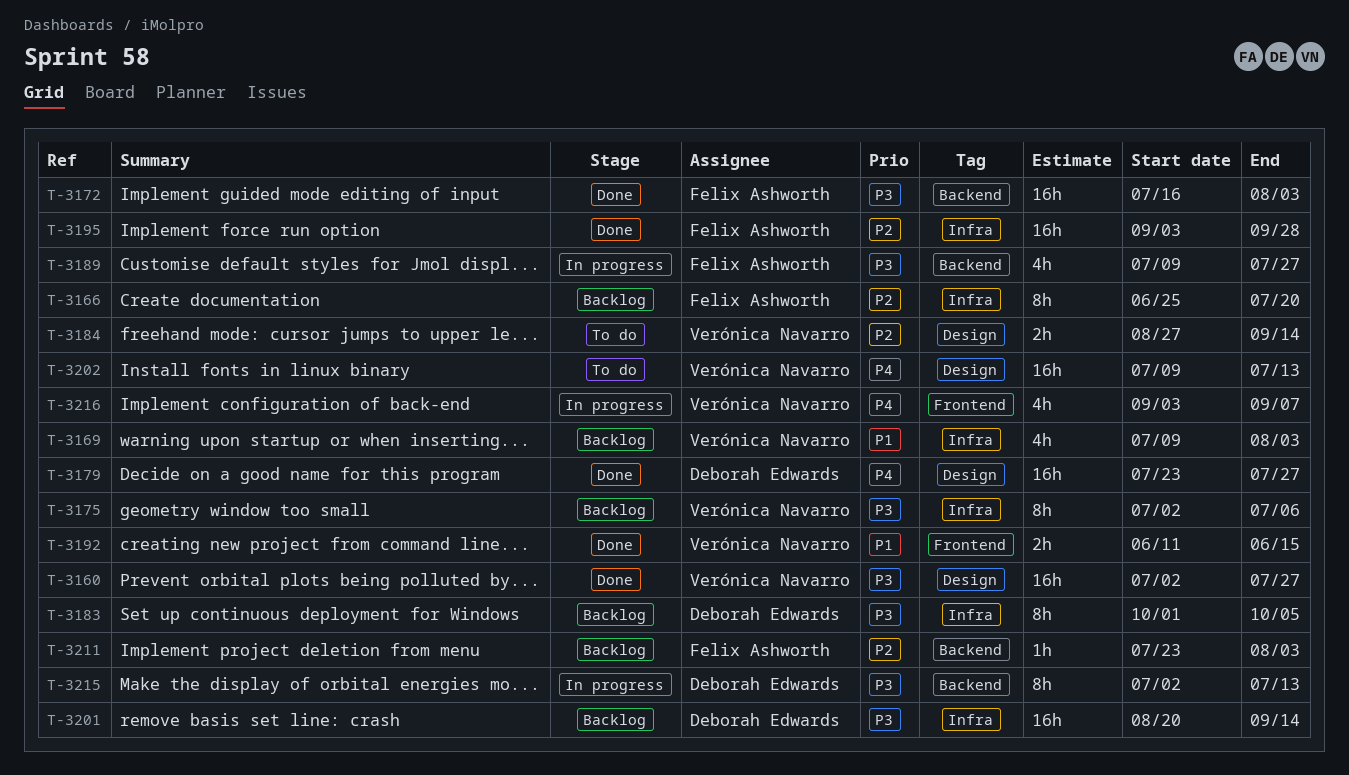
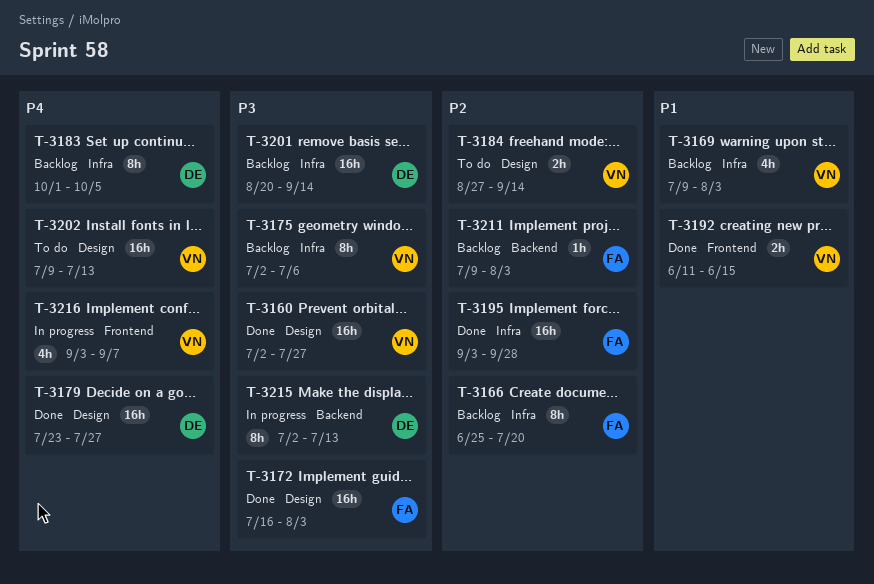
T-3172, label: Backend -> Design
T-3183, priority: P3 -> P4
T-3189: present -> none
T-3211, start: Jul 23 -> Jul 9

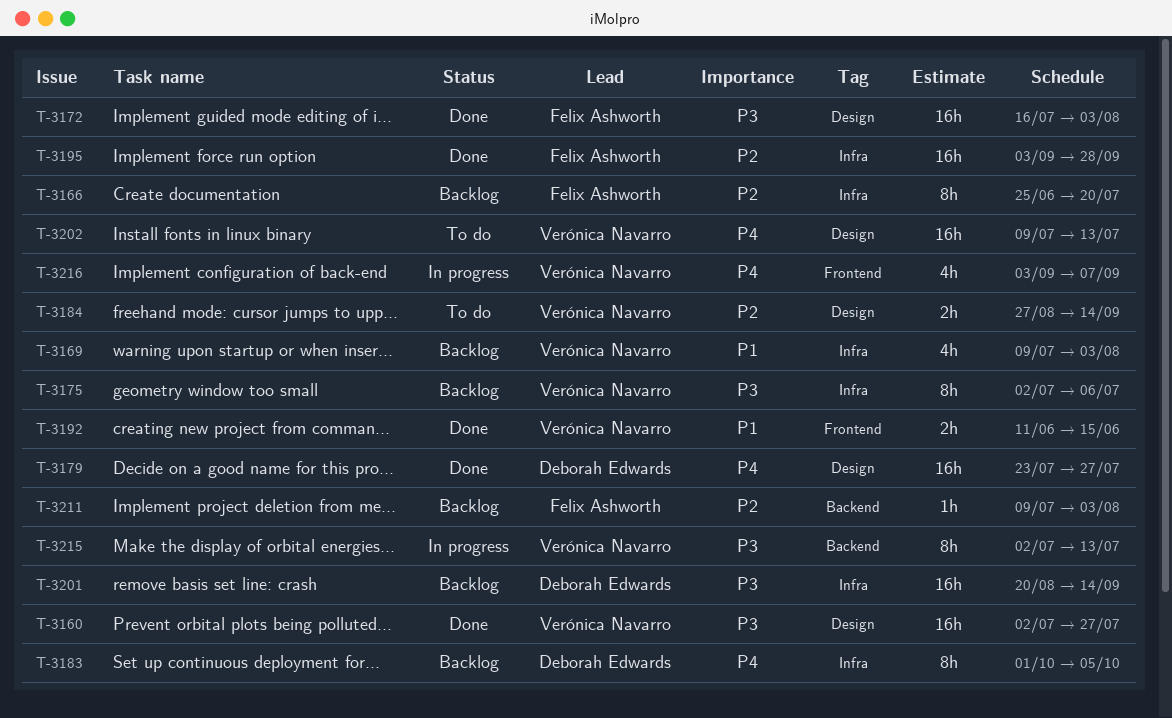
T-3215, owner: Deborah Edwards -> Verónica Navarro

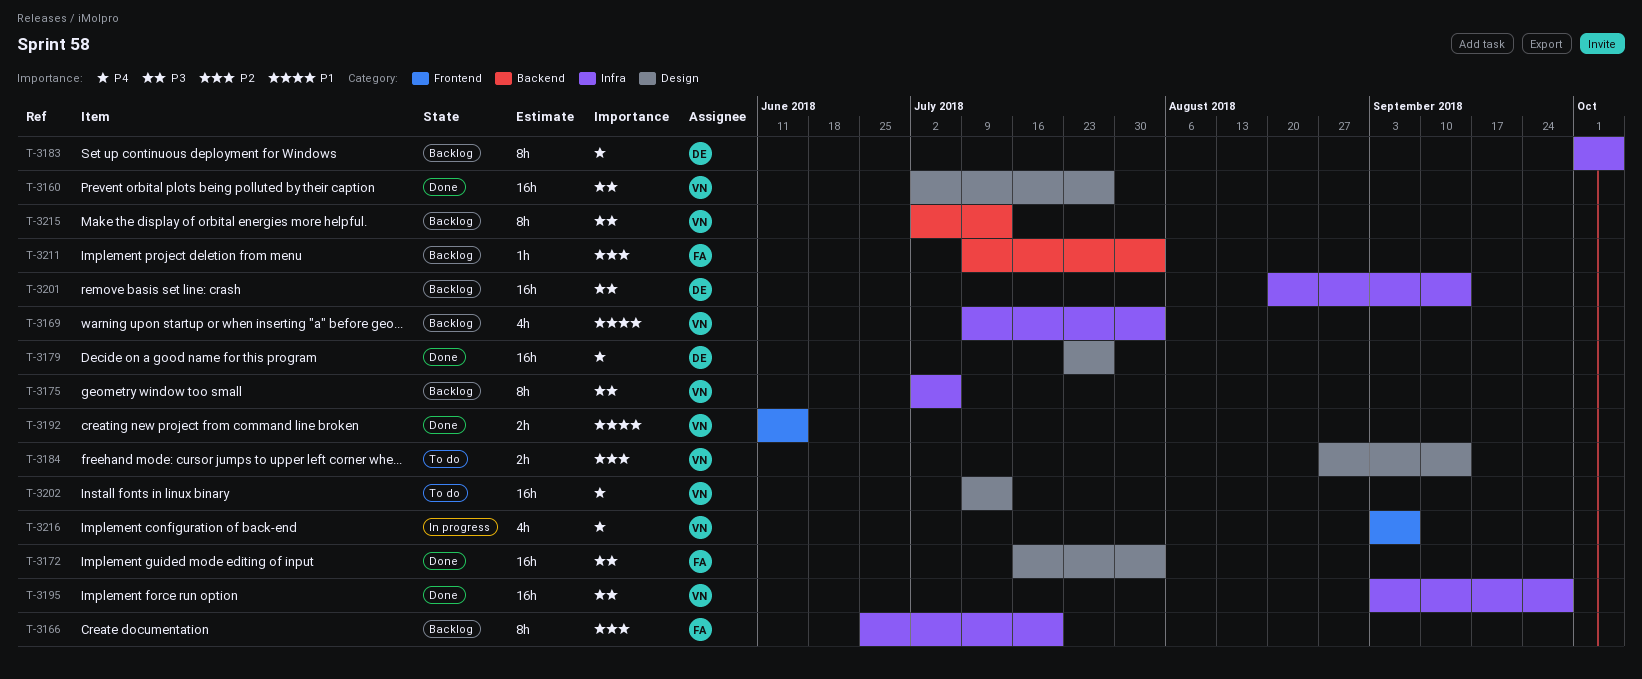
T-3195, owner: Felix Ashworth -> Verónica Navarro
T-3195, priority: P2 -> P3
T-3215, status: In progress -> Backlog

